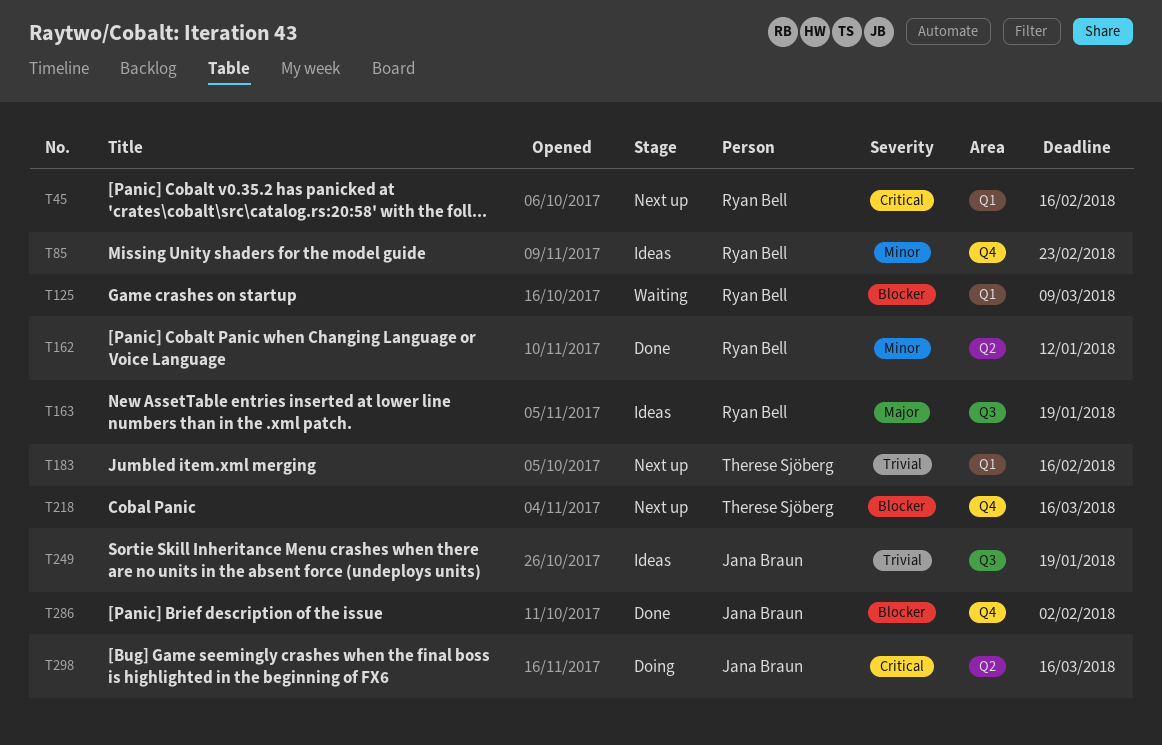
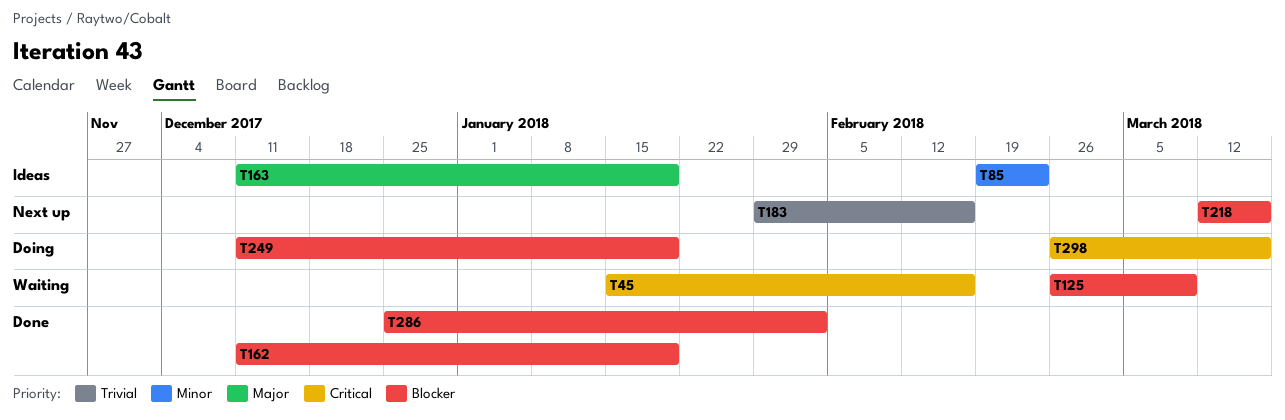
T45, status: Next up -> Waiting
T162, priority: Minor -> Blocker
T162, due: Jan 12 -> Jan 19
T249, status: Ideas -> Doing
T249, priority: Trivial -> Blocker

